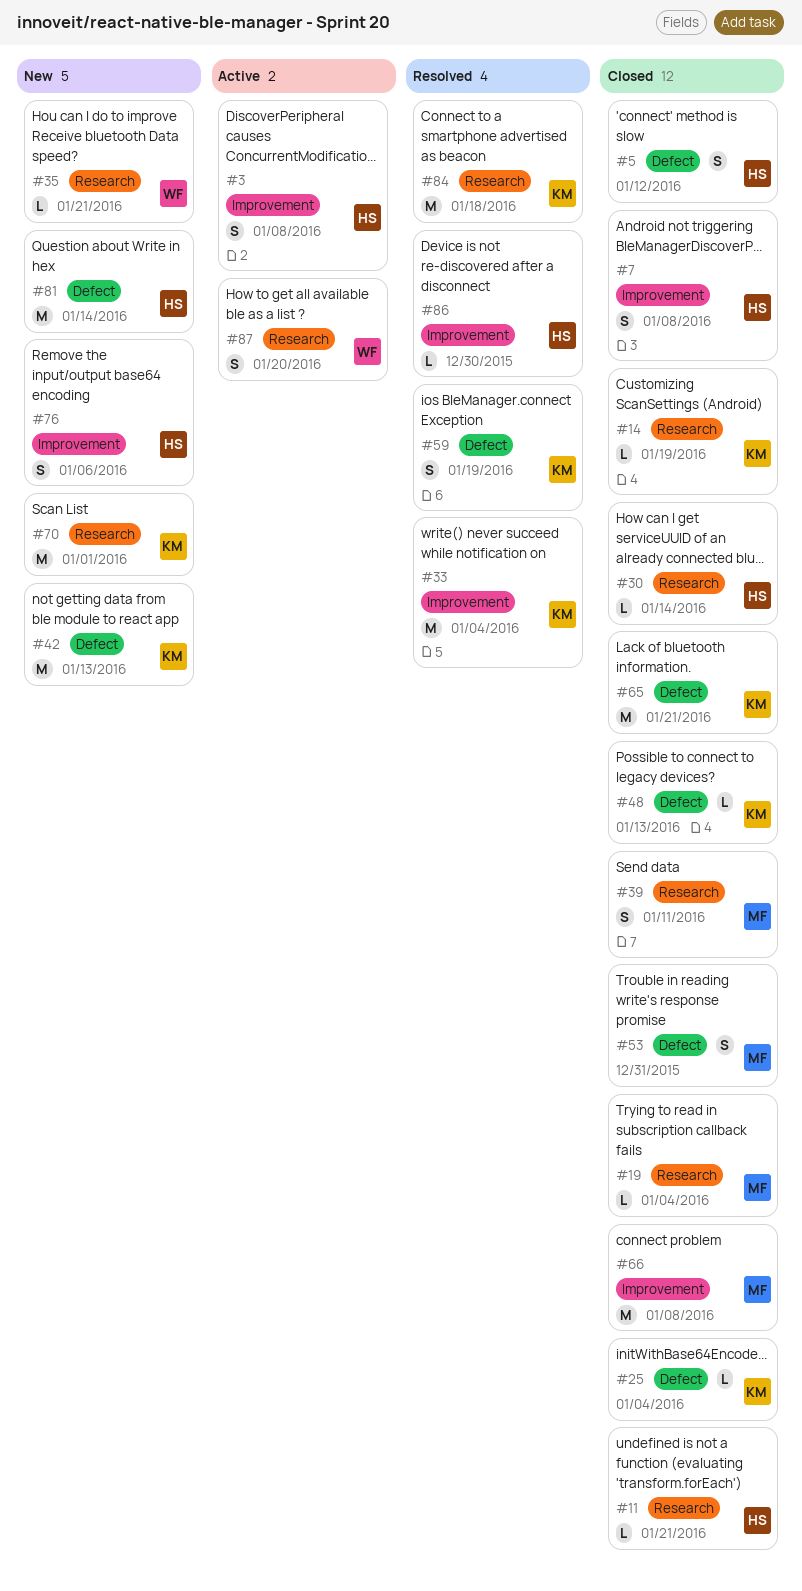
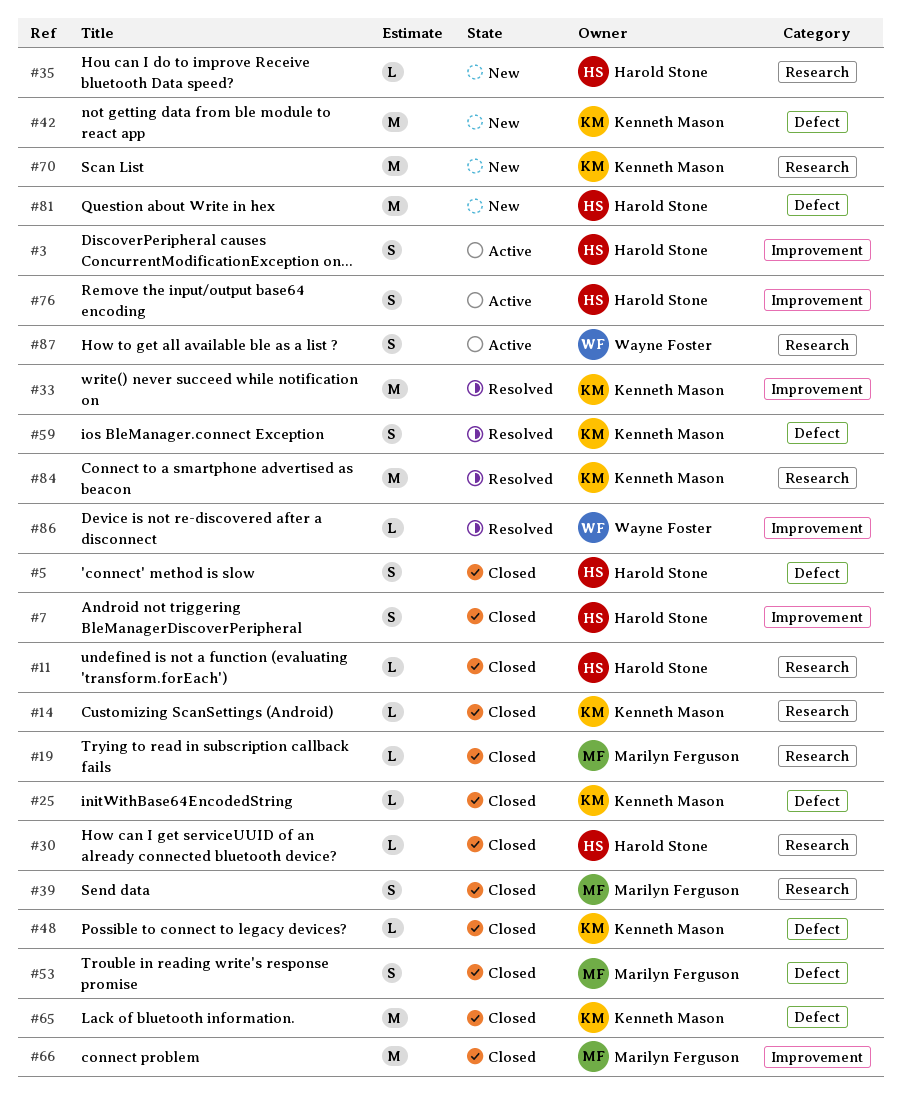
#35, owner: Wayne Foster -> Harold Stone
#76, status: New -> Active
#86, owner: Harold Stone -> Wayne Foster

